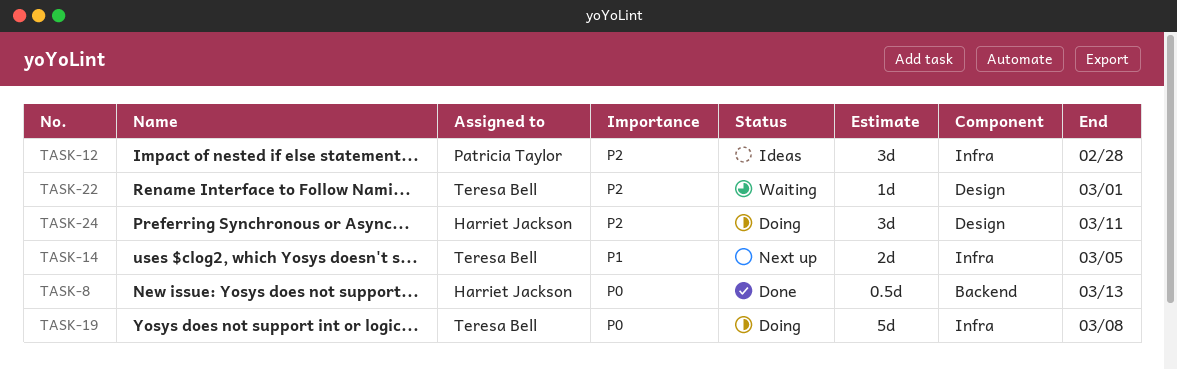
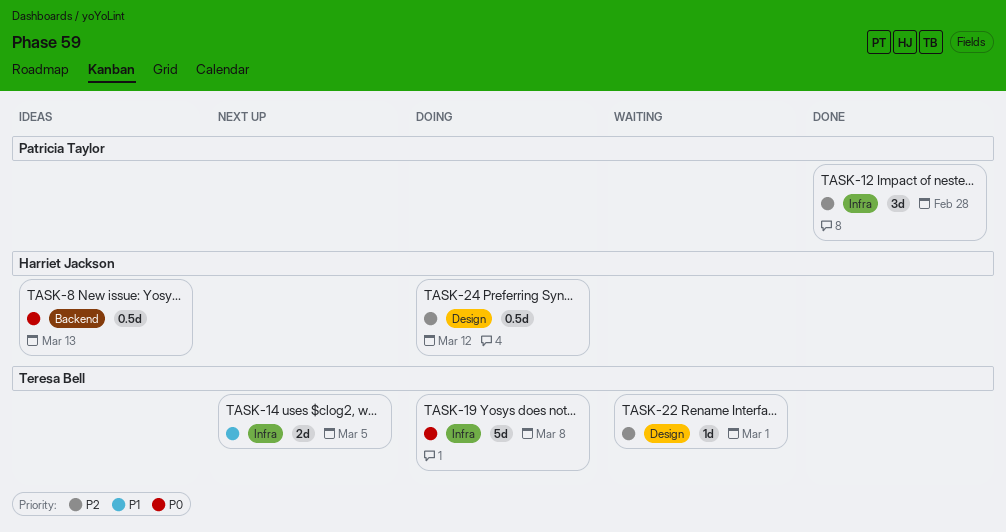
TASK-8, status: Done -> Ideas
TASK-12, status: Ideas -> Done
TASK-24, estimate: 3d -> 0.5d
TASK-24, due: Mar 11 -> Mar 12

